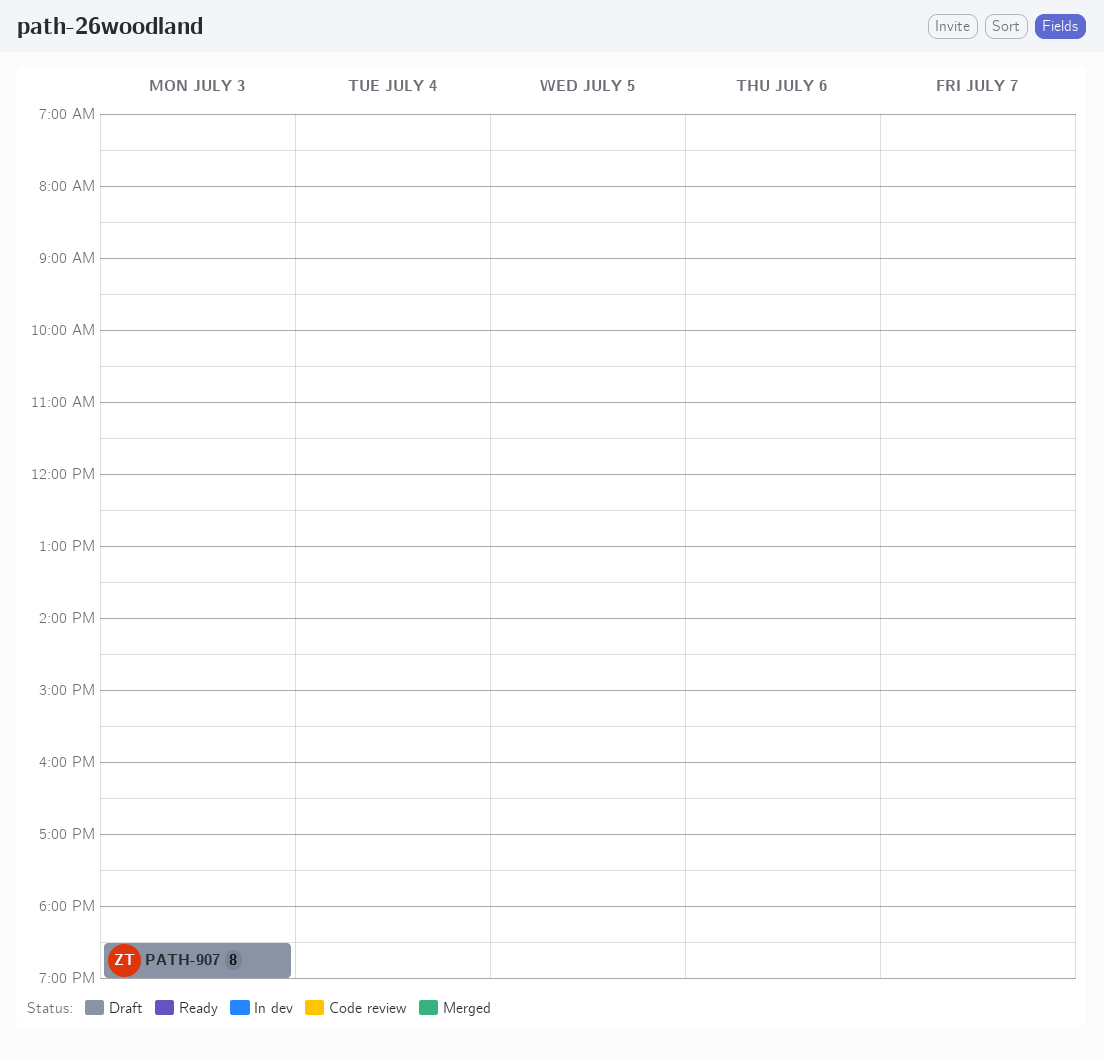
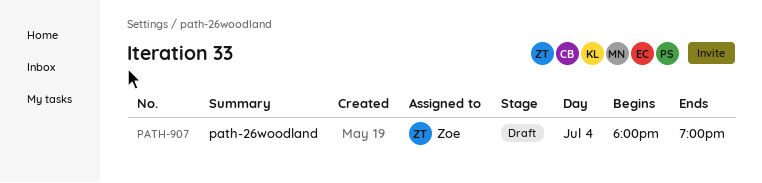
PATH-907, day: Jul 3 -> Jul 4
PATH-907, begins: 18:30 -> 18:00

